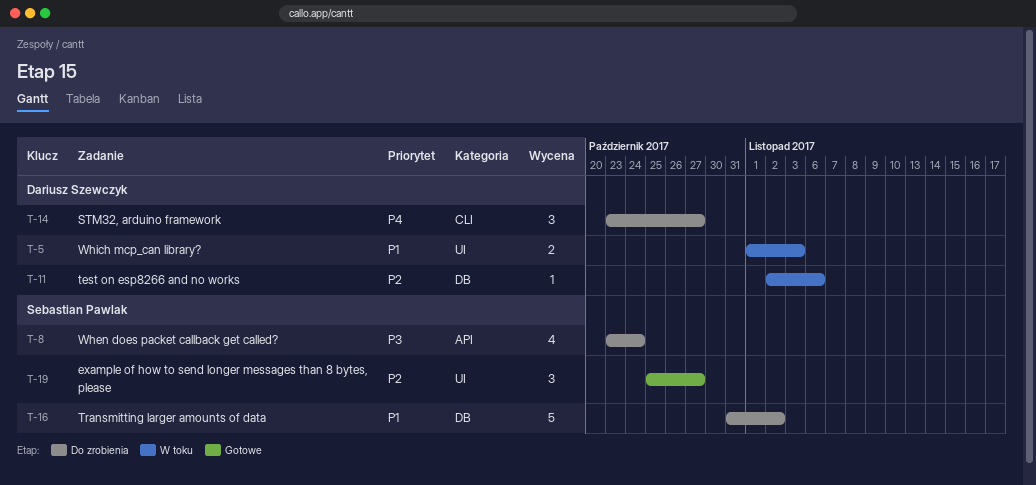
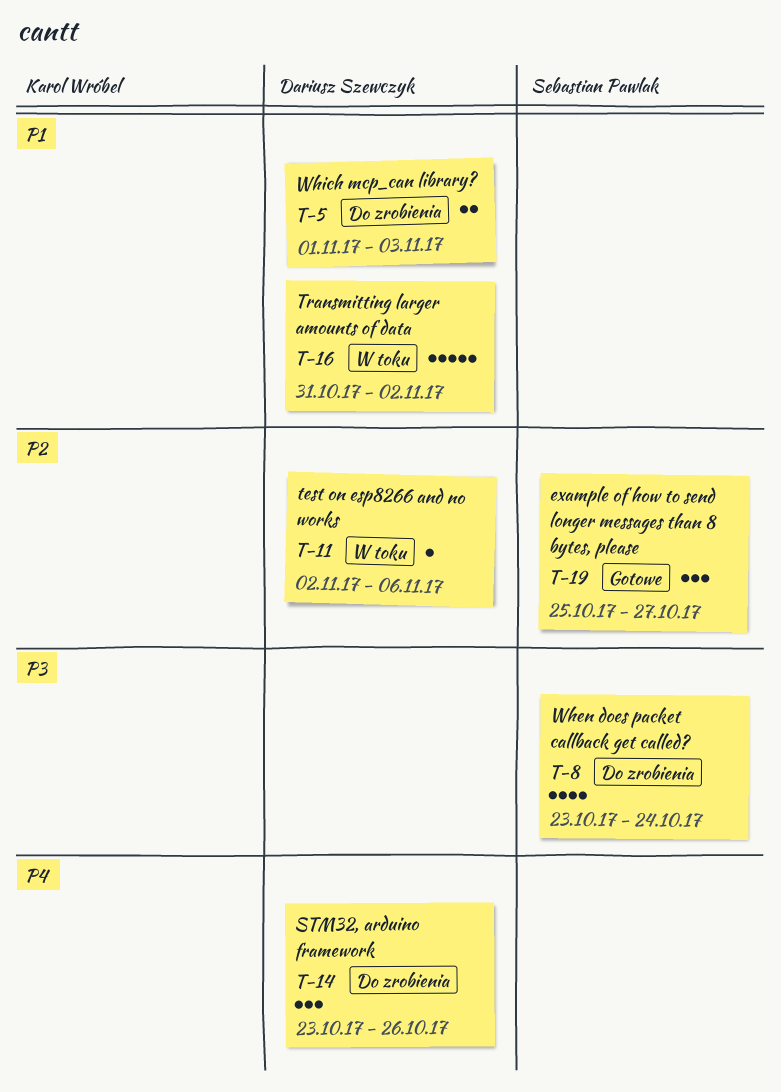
T-5, status: W toku -> Do zrobienia
T-14, due: Oct 27 -> Oct 26
T-16, status: Do zrobienia -> W toku
T-16, owner: Sebastian Pawlak -> Dariusz Szewczyk

